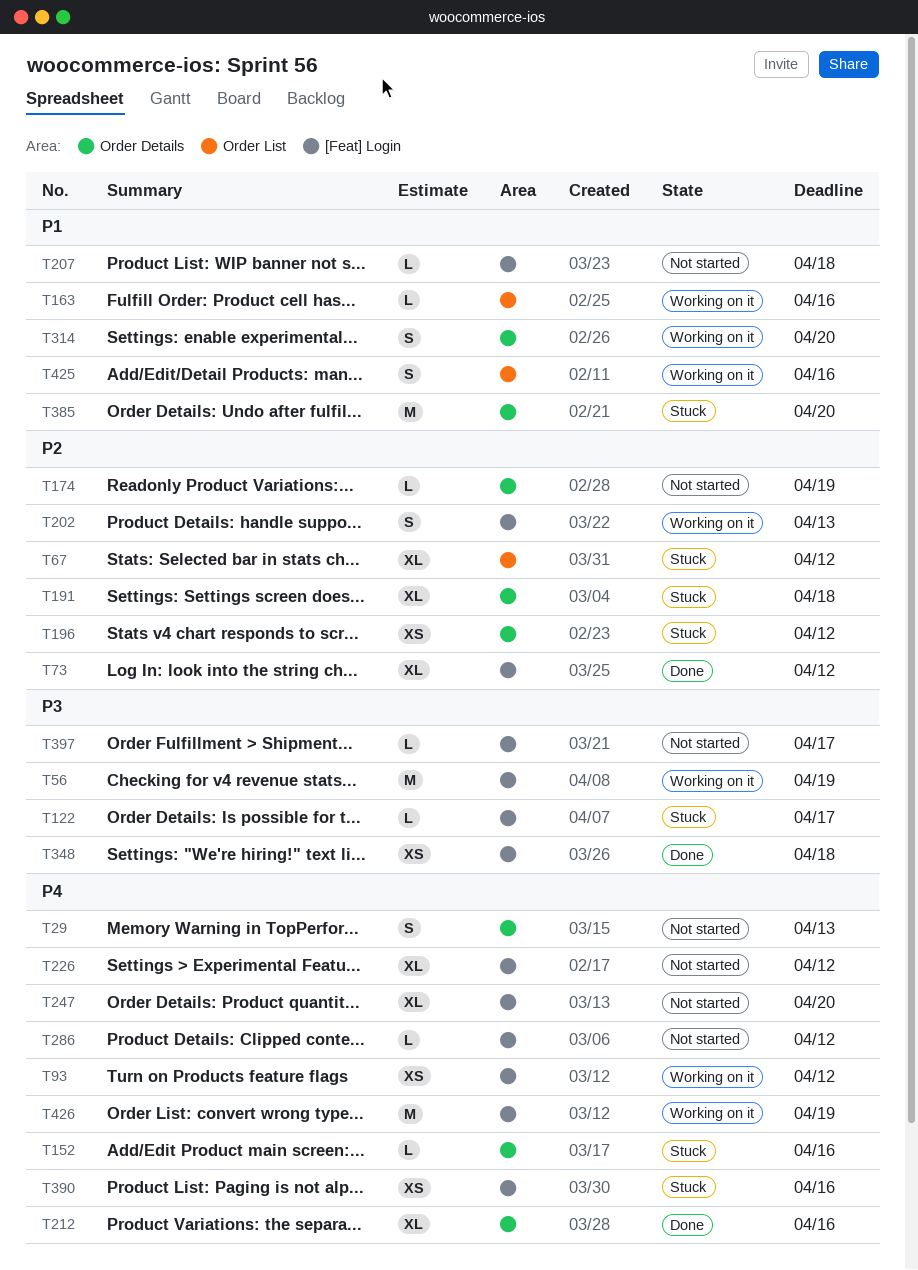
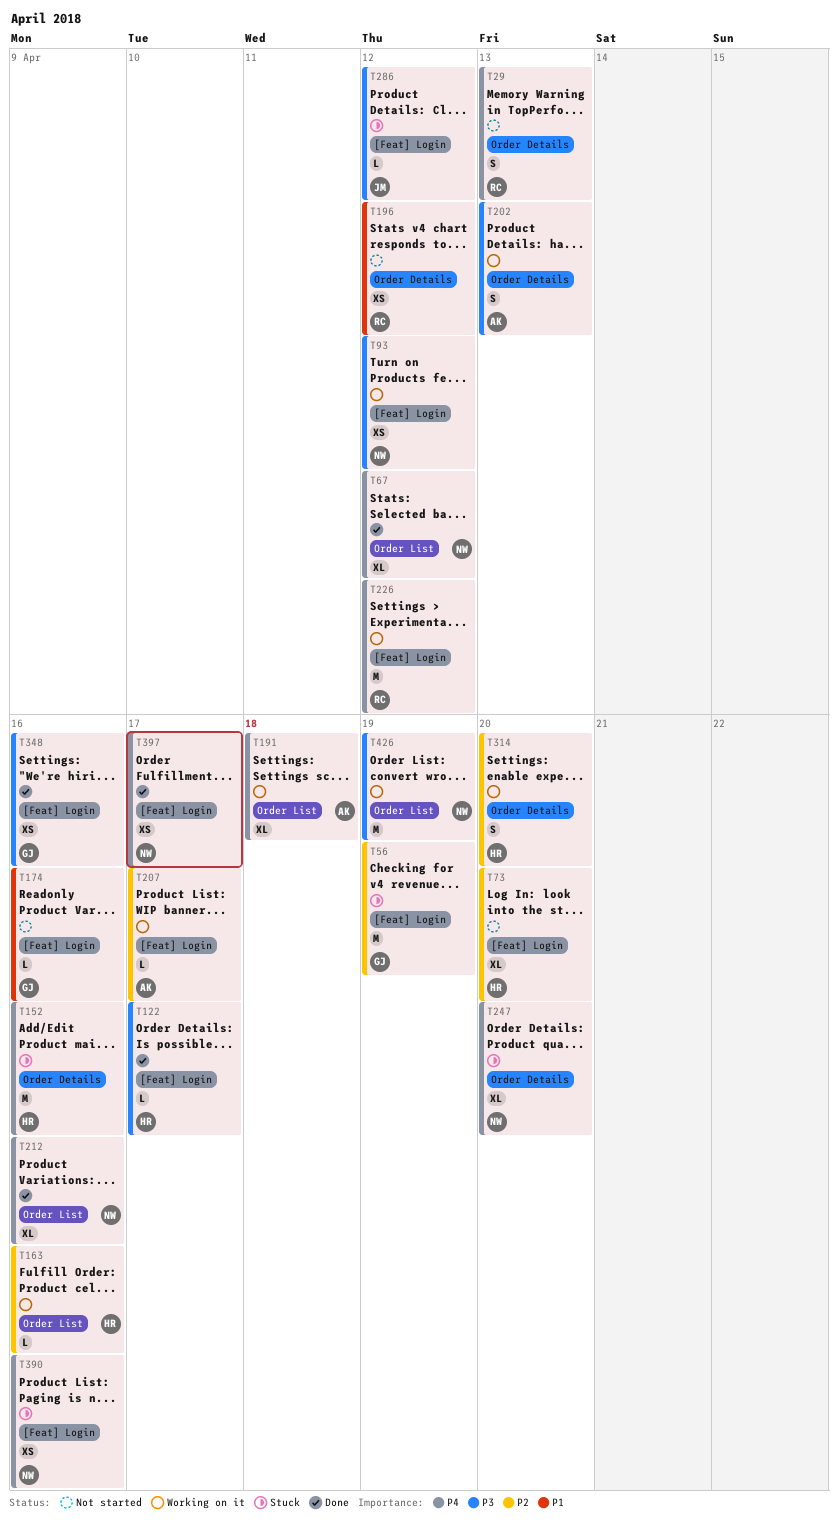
T56, status: Working on it -> Stuck
T56, priority: P3 -> P2
T67, status: Stuck -> Done
T67, priority: P2 -> P4
T73, status: Done -> Not started
T73, due: Apr 12 -> Apr 20
T93, priority: P4 -> P3
T122, status: Stuck -> Done
T152, estimate: L -> M
T163, priority: P1 -> P2
T174, priority: P2 -> P1
T174, label: Order Details -> [Feat] Login
T174, due: Apr 19 -> Apr 16
T191, status: Stuck -> Working on it
T191, priority: P2 -> P4
T191, label: Order Details -> Order List
T196, status: Stuck -> Not started
T196, priority: P2 -> P1
T202, priority: P2 -> P3
T202, label: [Feat] Login -> Order Details
T207, status: Not started -> Working on it
T207, priority: P1 -> P2
T207, due: Apr 18 -> Apr 17
T212, label: Order Details -> Order List
T226, status: Not started -> Working on it
T226, estimate: XL -> M
T247, status: Not started -> Stuck
T247, label: [Feat] Login -> Order Details
T286, status: Not started -> Stuck
T286, priority: P4 -> P3
T314, priority: P1 -> P2
T348, due: Apr 18 -> Apr 16
T385: present -> none
T397, status: Not started -> Done
T397, priority: P3 -> P4
T397, estimate: L -> XS
T425: present -> none
T426, priority: P4 -> P3
T426, label: [Feat] Login -> Order List

